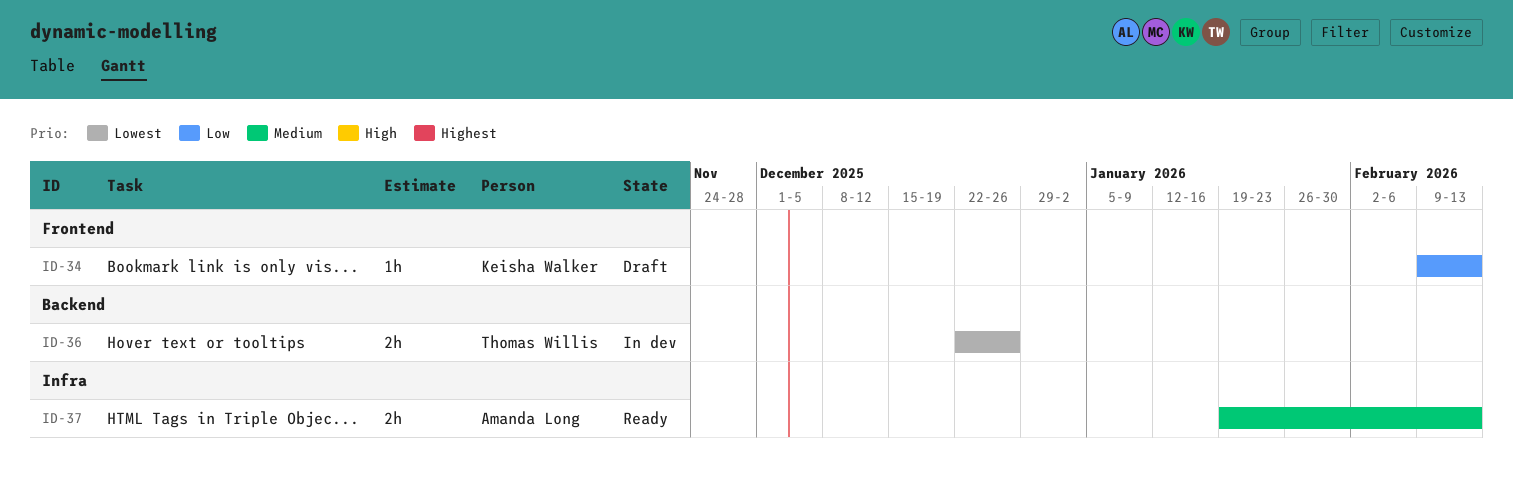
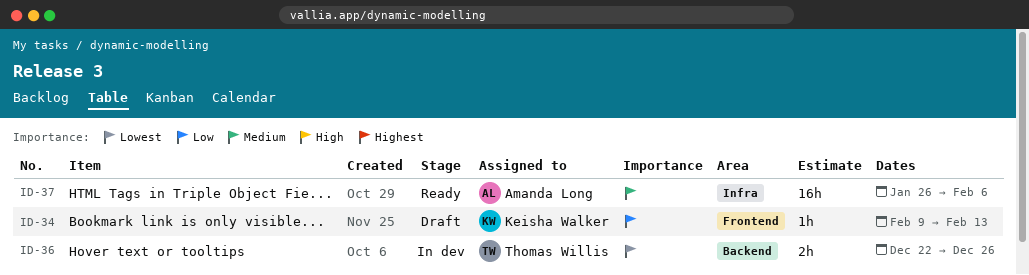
ID-37, estimate: 2h -> 16h
ID-37, start: Jan 19 -> Jan 26
ID-37, due: Feb 13 -> Feb 6

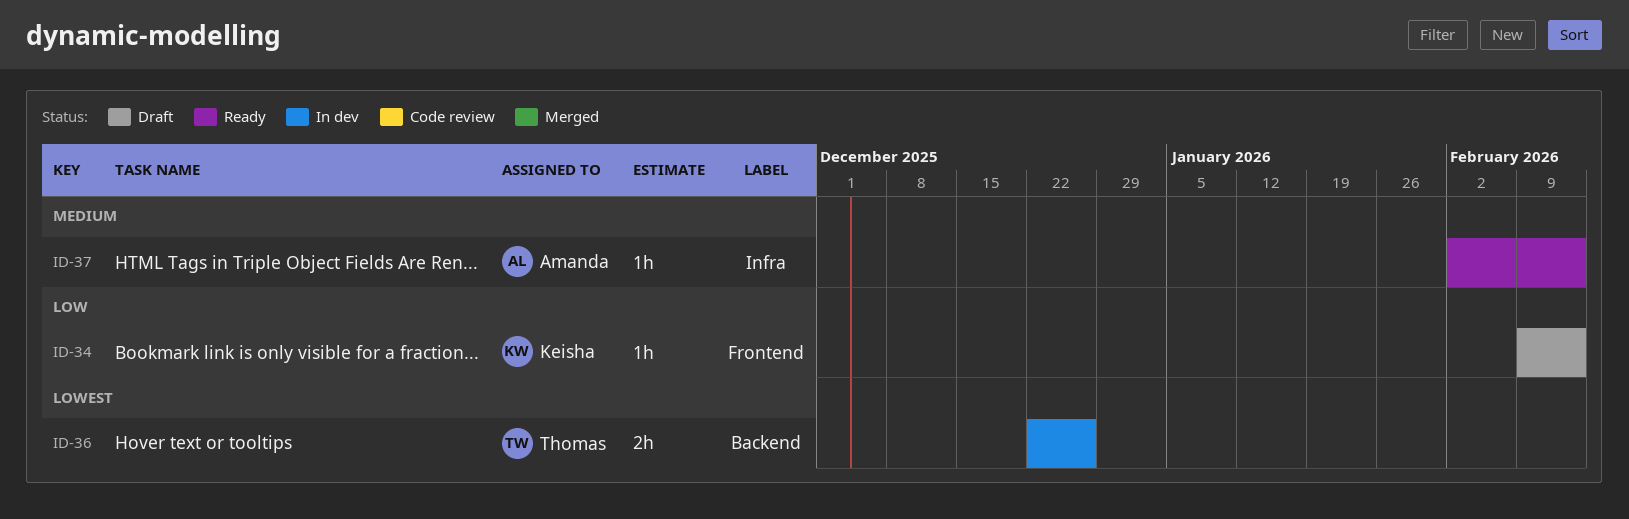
ID-37, estimate: 16h -> 1h
ID-37, start: Jan 26 -> Feb 2
ID-37, due: Feb 6 -> Feb 13

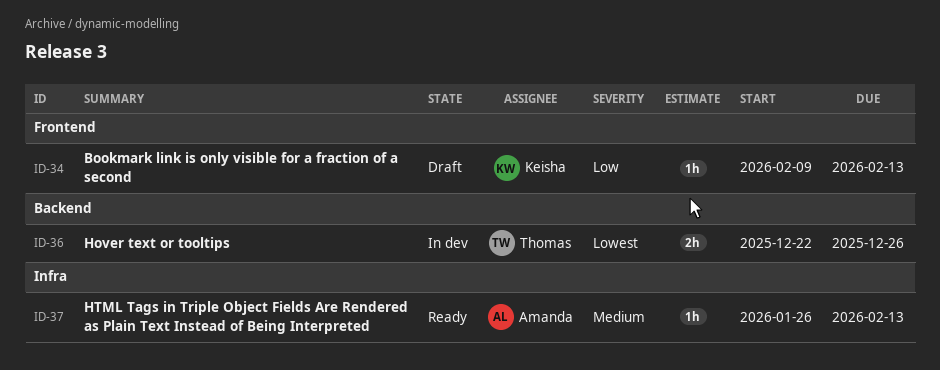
ID-37, start: Feb 2 -> Jan 26

